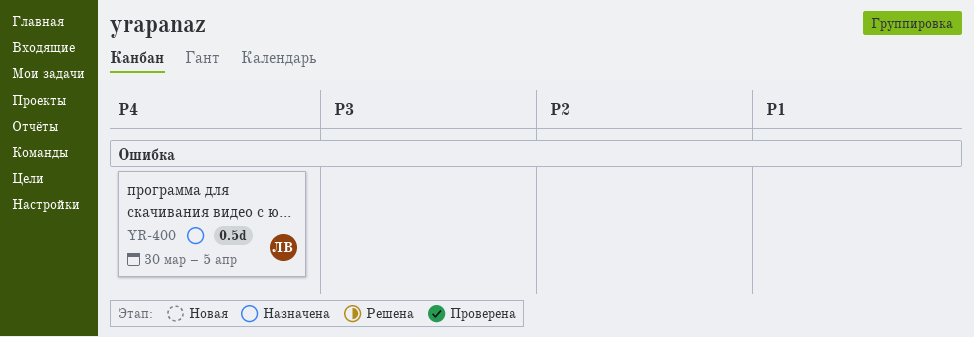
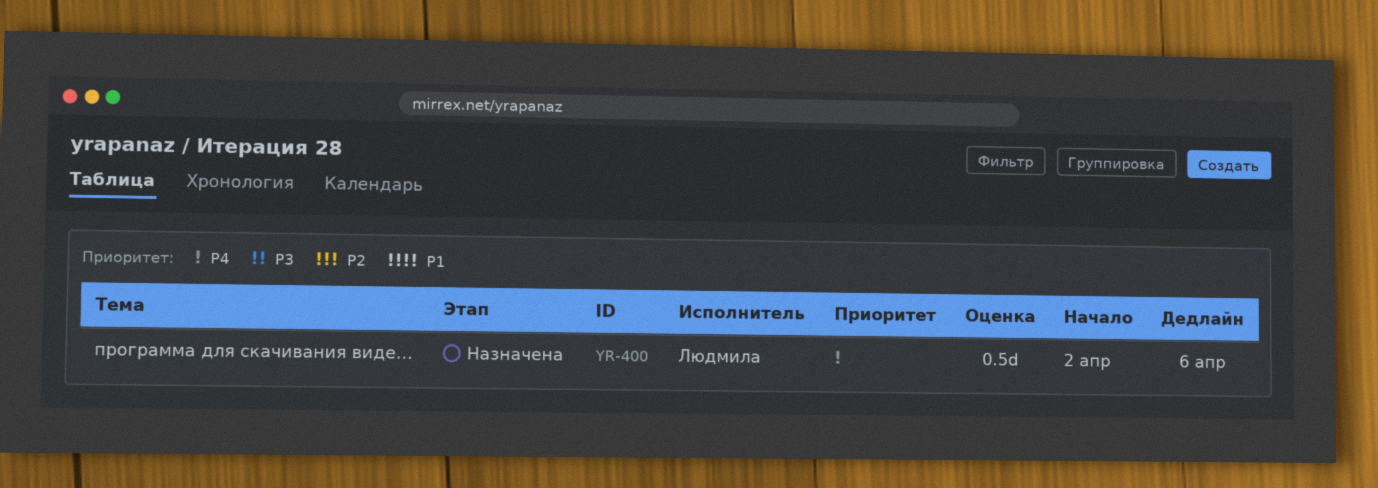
YR-400, start: Mar 30 -> Apr 2
YR-400, due: Apr 5 -> Apr 6

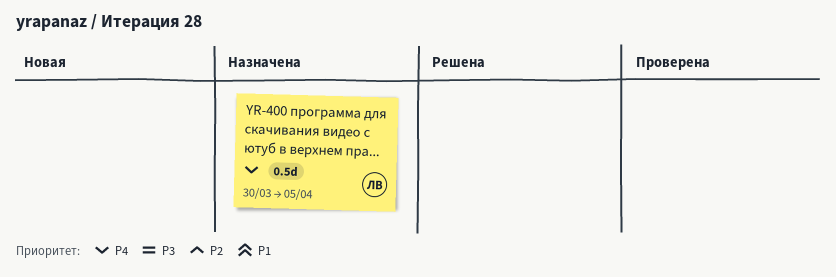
YR-400, start: Apr 2 -> Mar 30
YR-400, due: Apr 6 -> Apr 5

